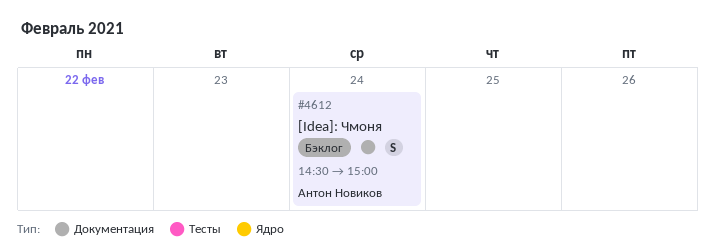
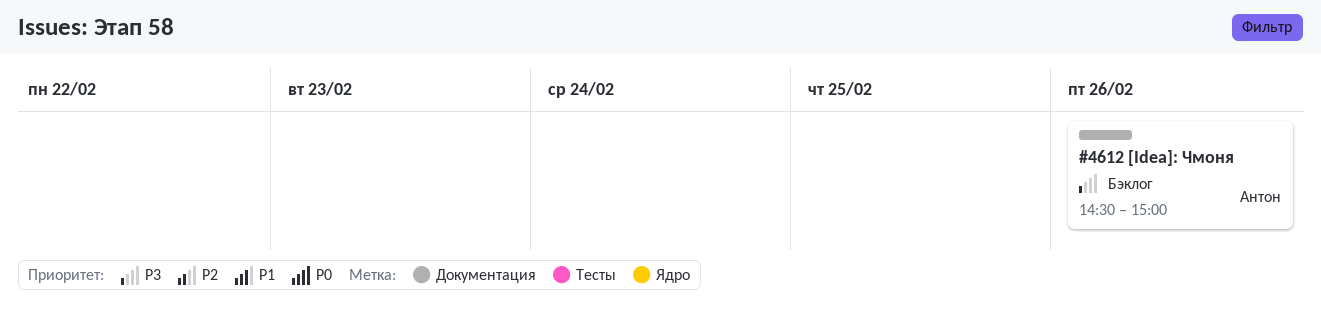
#4612, day: Feb 24 -> Feb 26

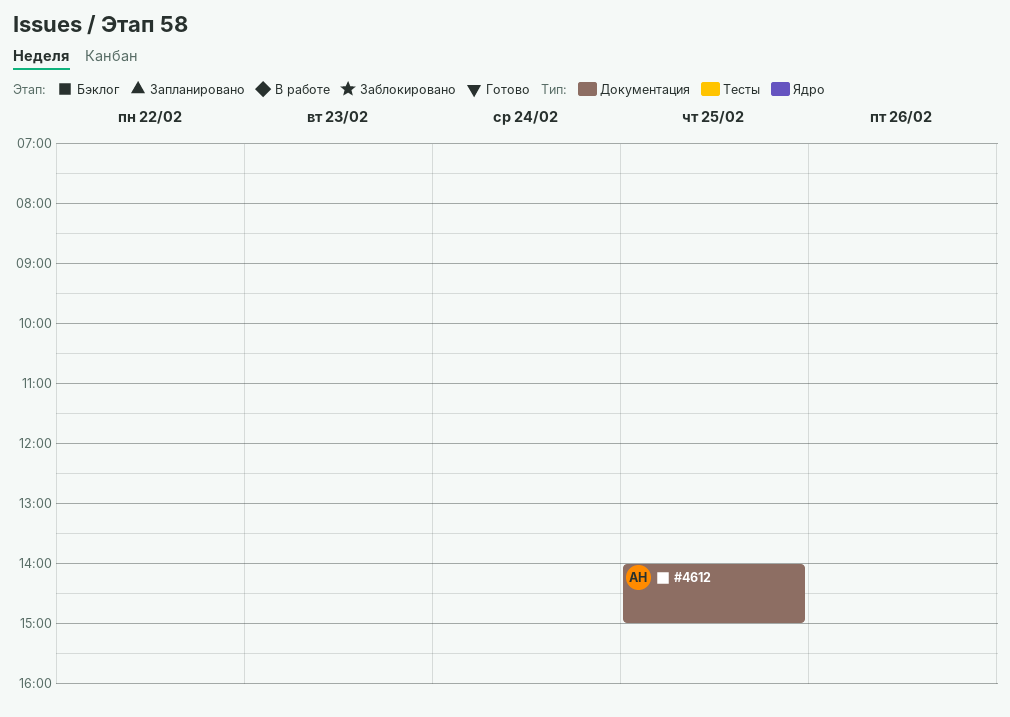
#4612, day: Feb 26 -> Feb 25
#4612, begins: 14:30 -> 14:00

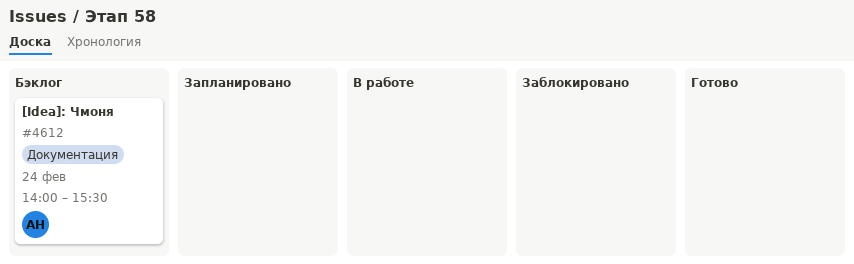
#4612, day: Feb 25 -> Feb 24
#4612, ends: 15:00 -> 15:30

